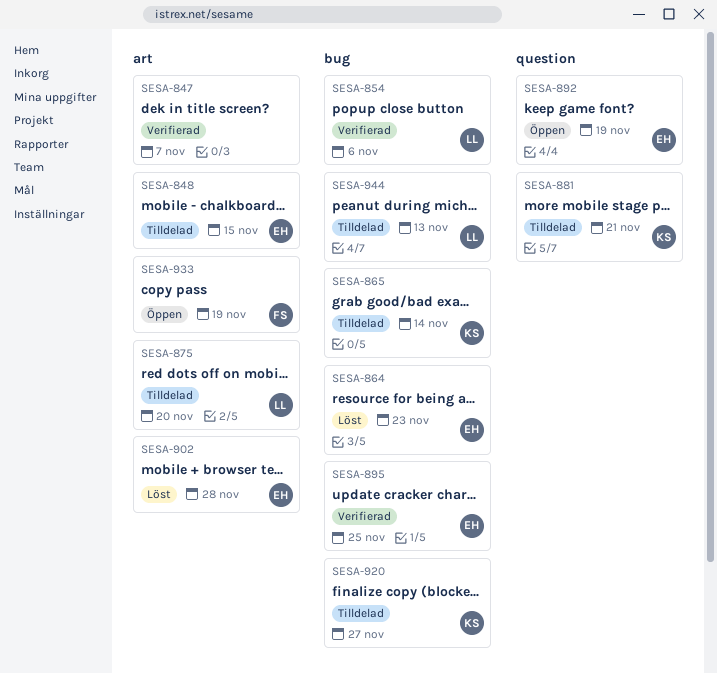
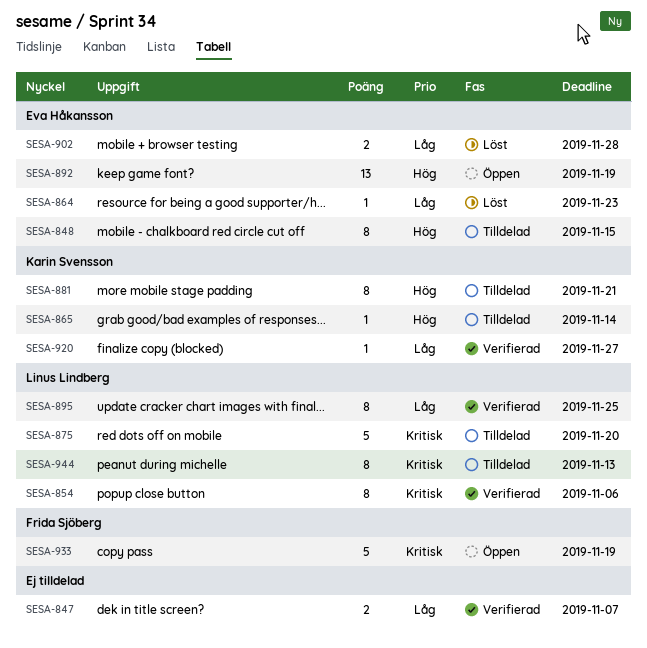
SESA-895, owner: Eva Håkansson -> Linus Lindberg
SESA-920, status: Tilldelad -> Verifierad

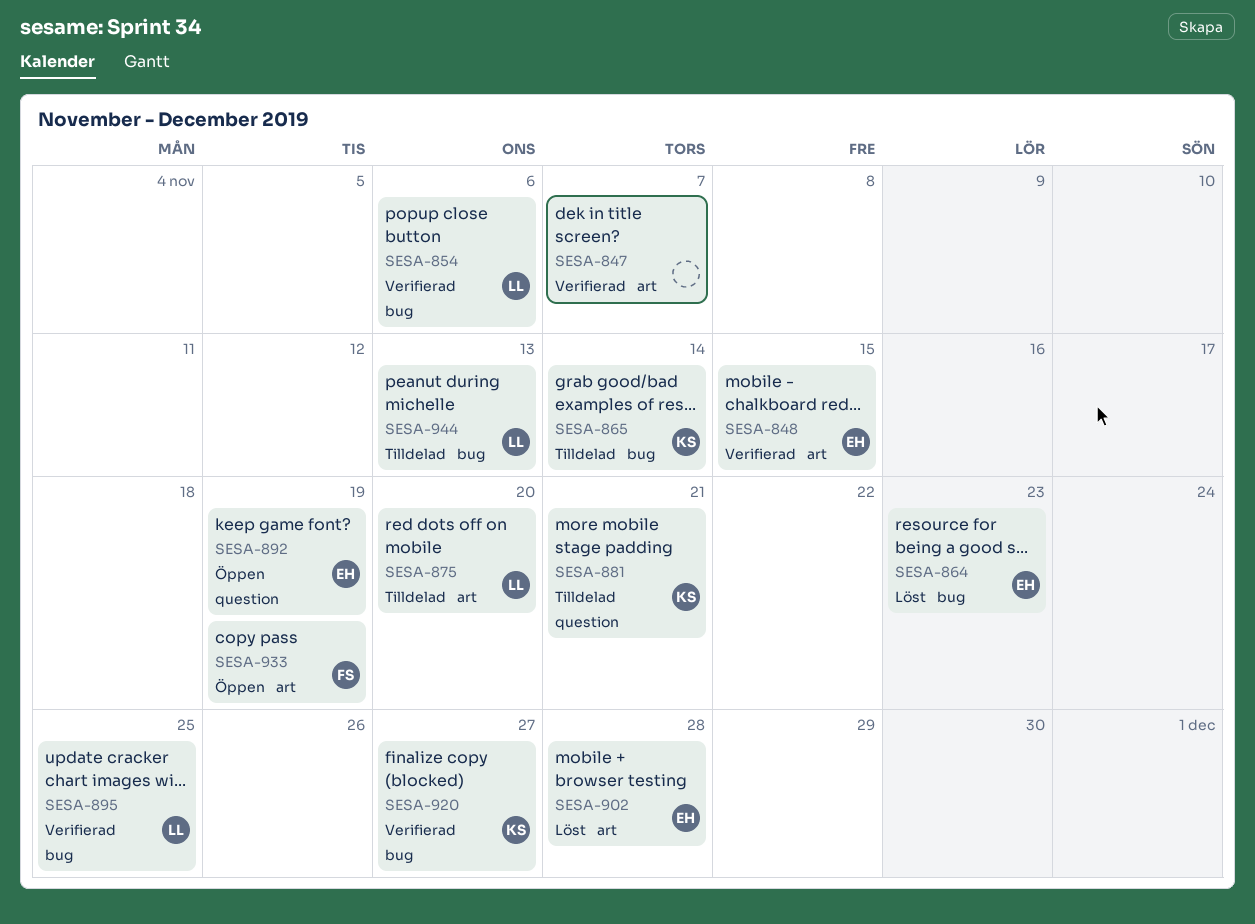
SESA-848, status: Tilldelad -> Verifierad

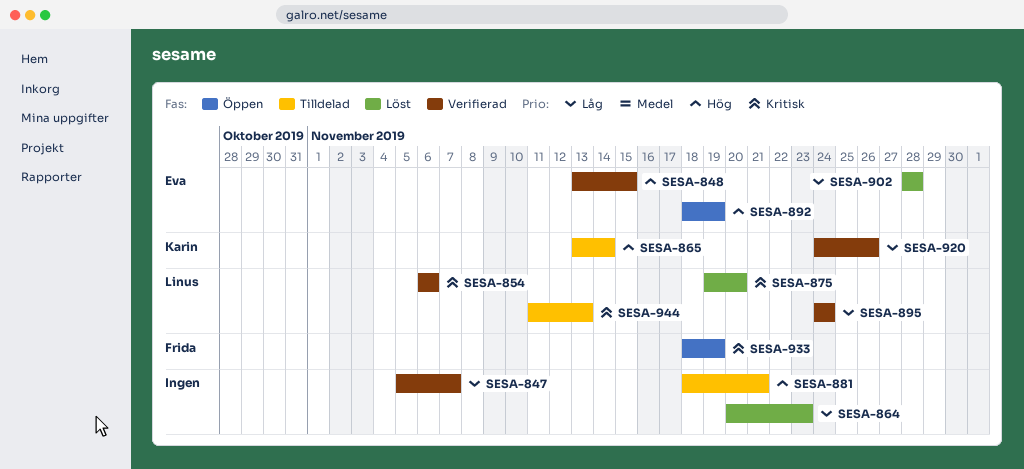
SESA-864, owner: Eva -> none
SESA-875, status: Tilldelad -> Löst
SESA-881, owner: Karin -> none
SESA-895, due: Nov 25 -> Nov 24
SESA-920, due: Nov 27 -> Nov 26

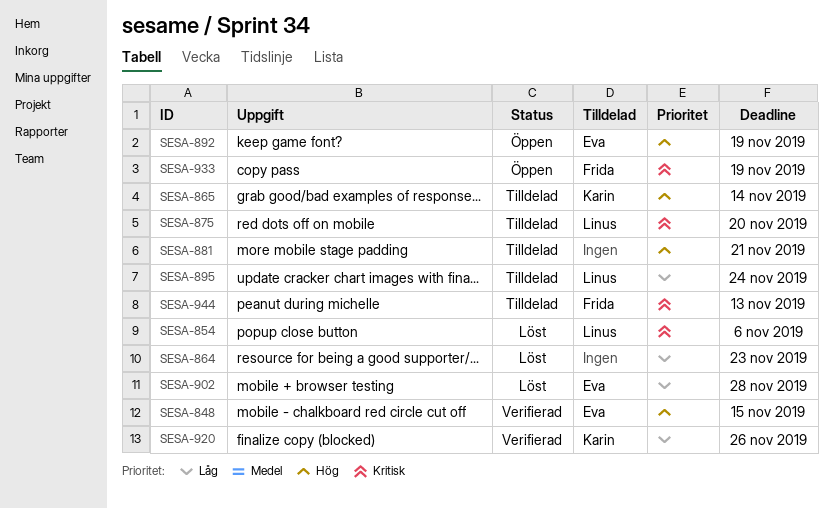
SESA-847: present -> none
SESA-854, status: Verifierad -> Löst
SESA-875, status: Löst -> Tilldelad
SESA-895, status: Verifierad -> Tilldelad
SESA-944, owner: Linus -> Frida

